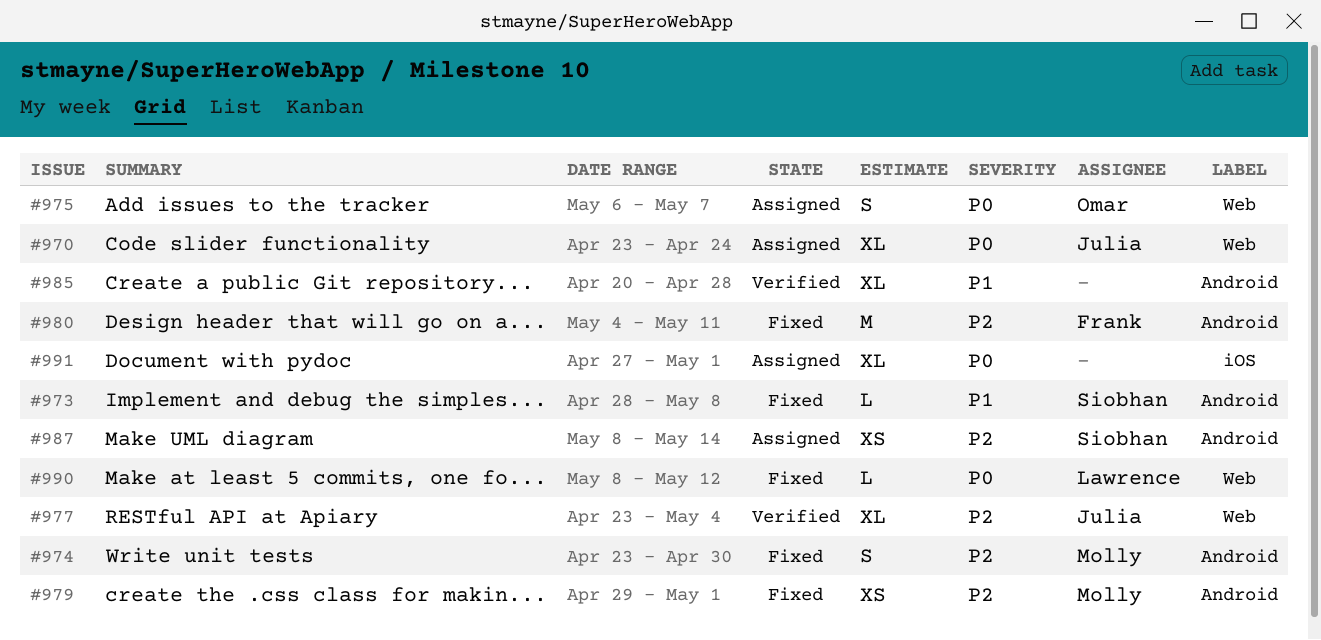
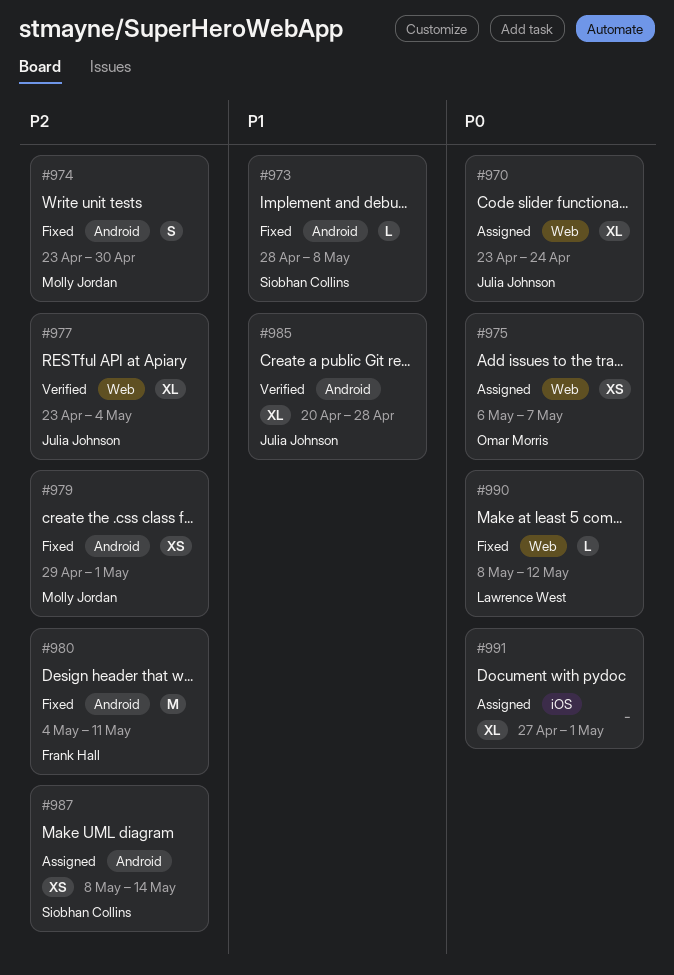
#975, estimate: S -> XS
#985, owner: none -> Julia Johnson

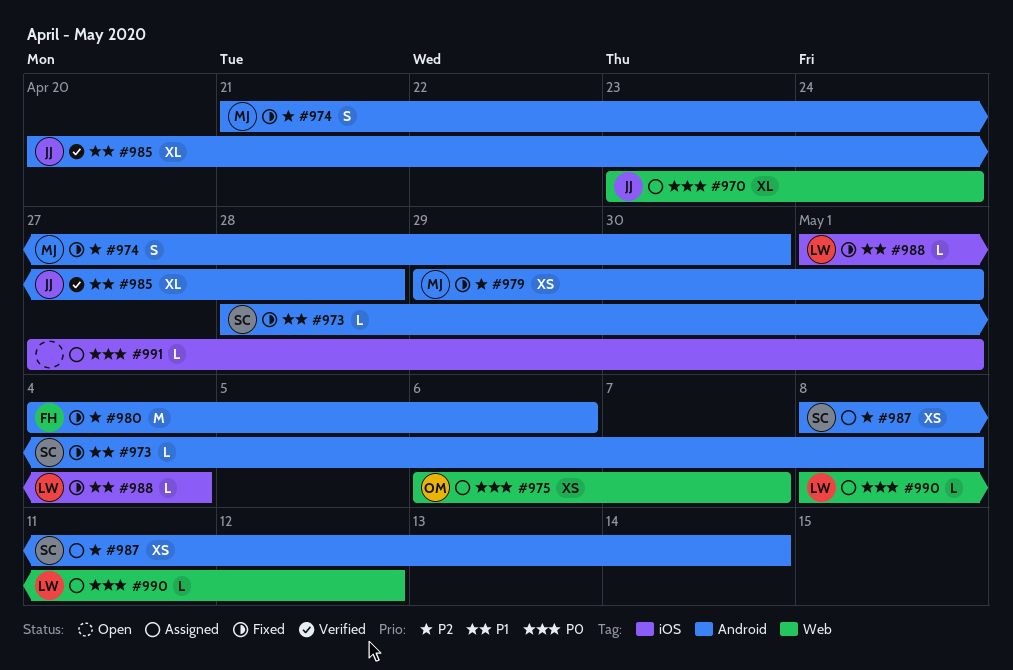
#974, start: Apr 23 -> Apr 21
#977: present -> none
#980, due: May 11 -> May 6
#988: none -> present
#990, status: Fixed -> Assigned
#991, estimate: XL -> L

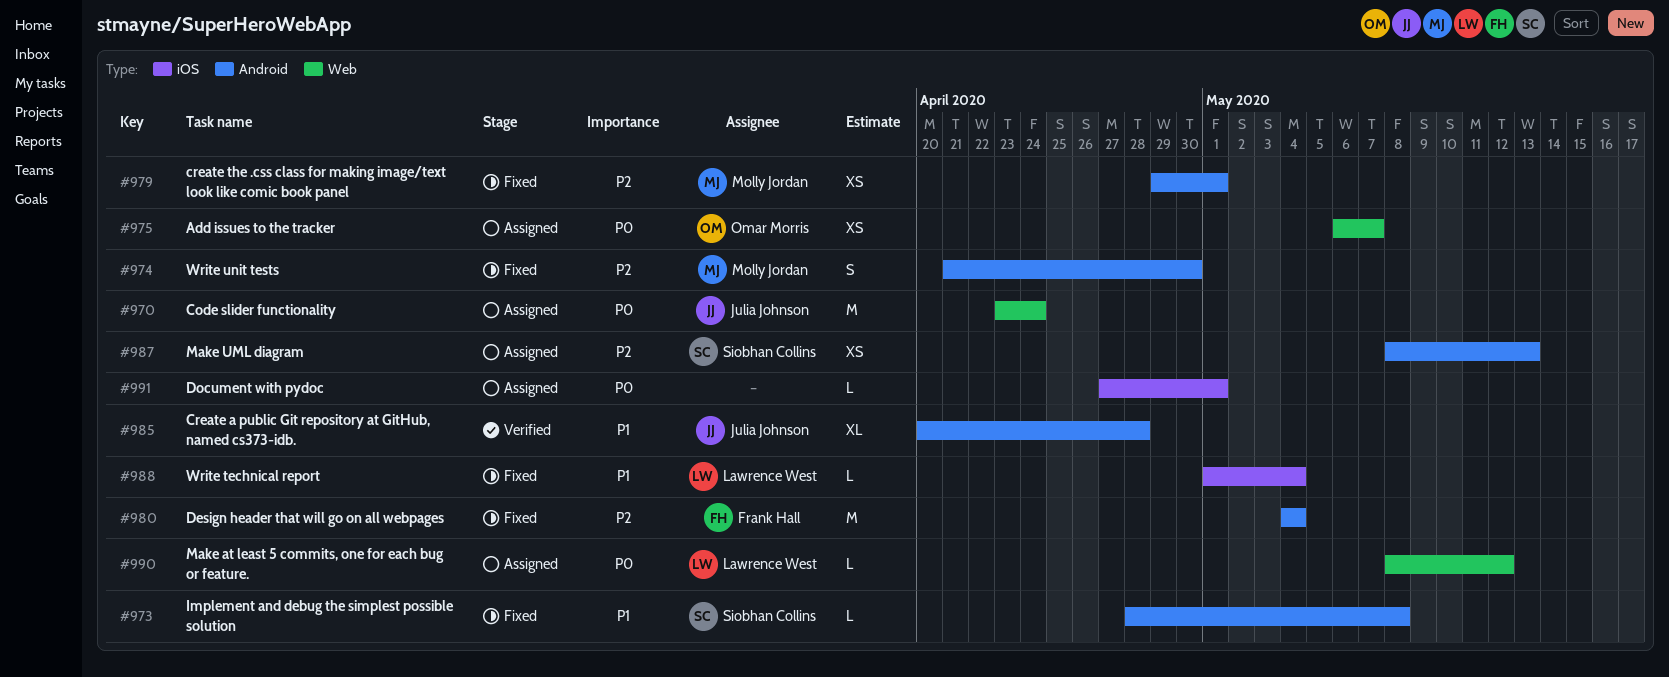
#970, estimate: XL -> M
#980, due: May 6 -> May 4
#987, due: May 14 -> May 13

